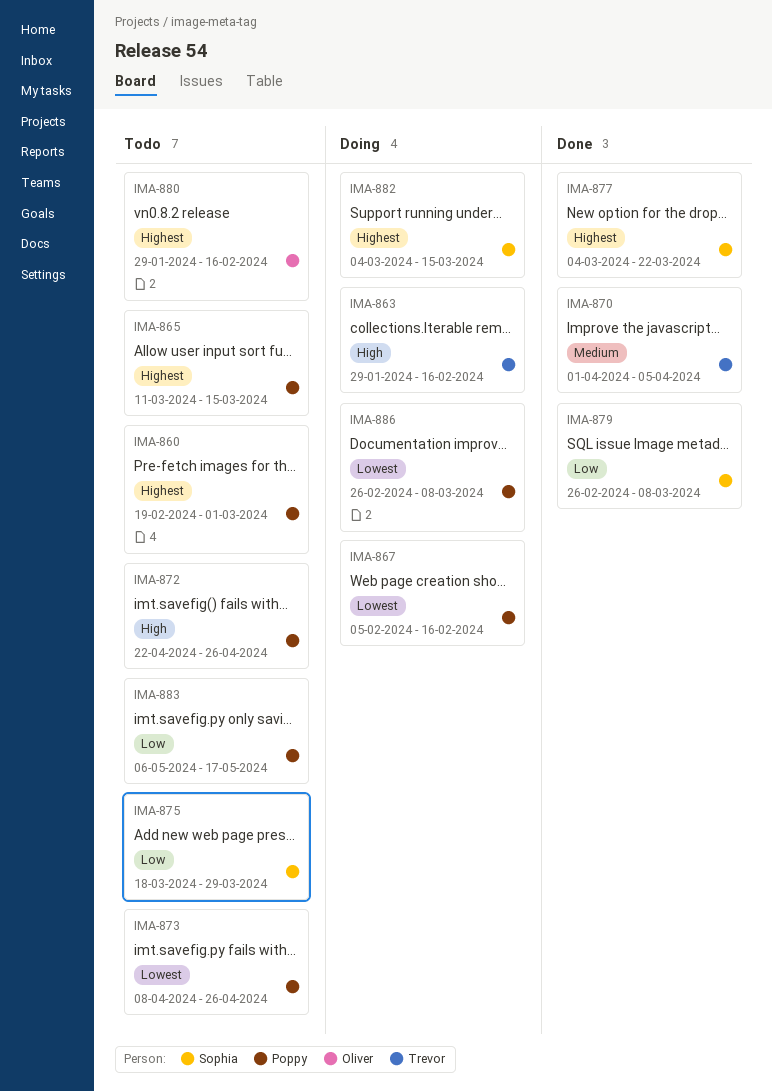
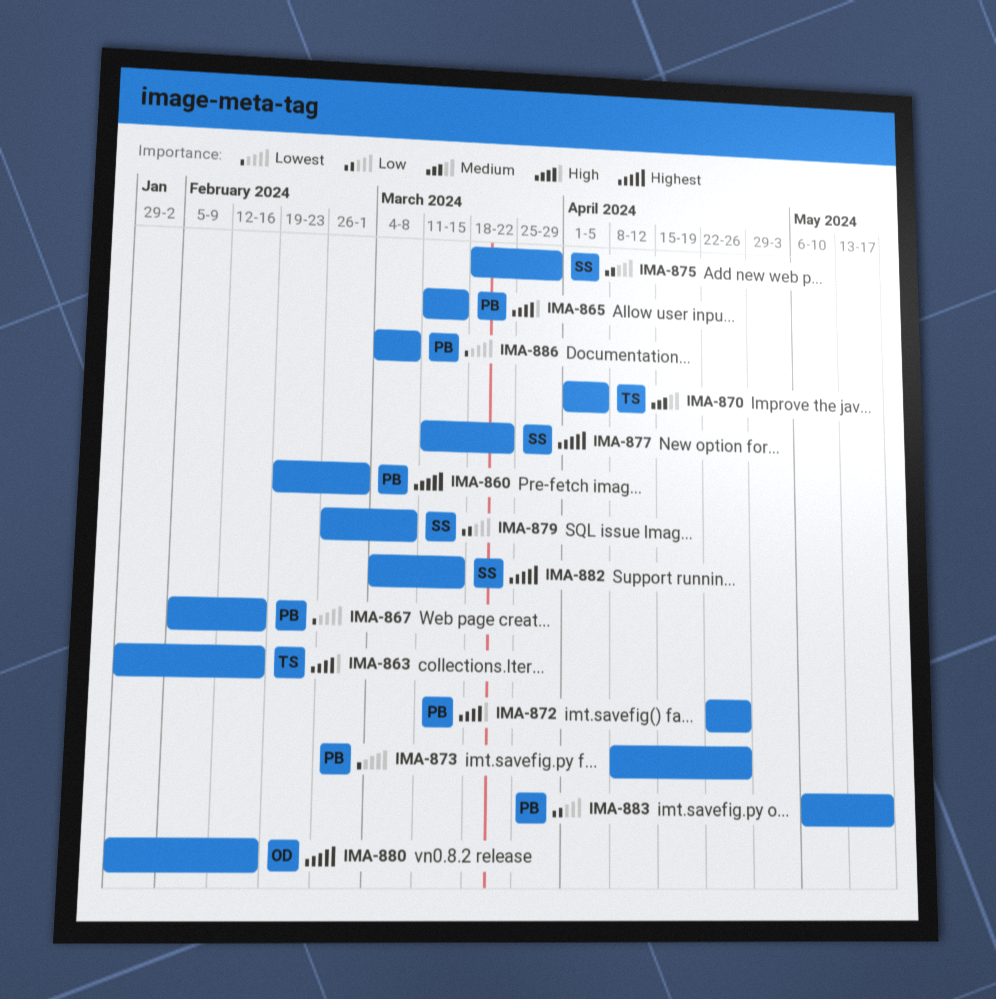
IMA-865, priority: Highest -> High
IMA-877, start: Mar 4 -> Mar 11
IMA-886, start: Feb 26 -> Mar 4

